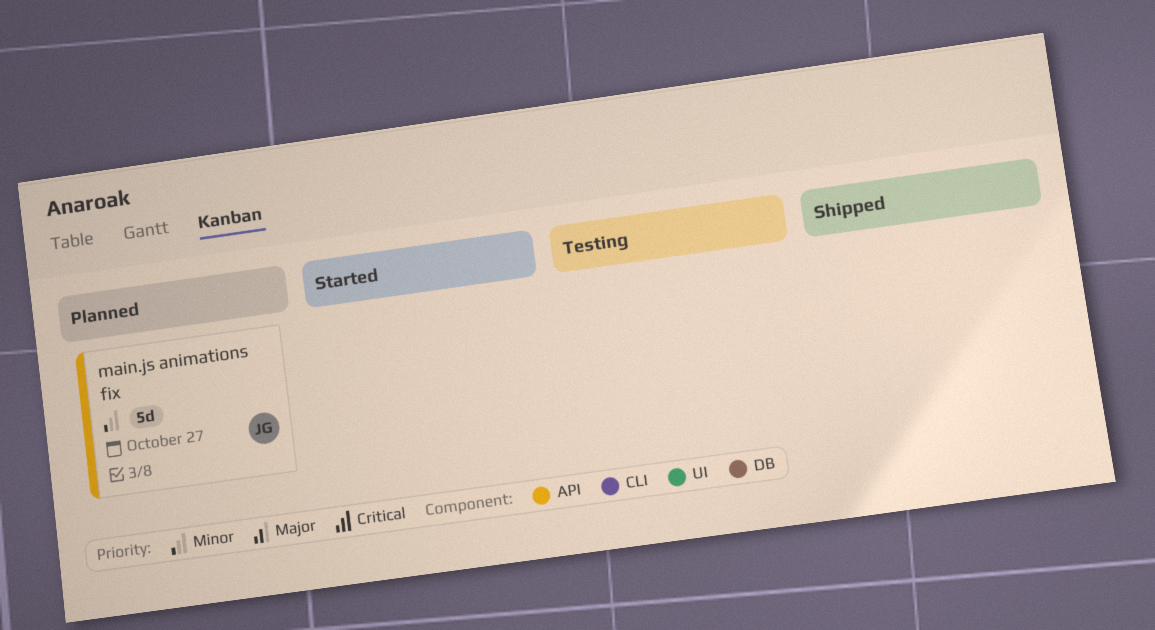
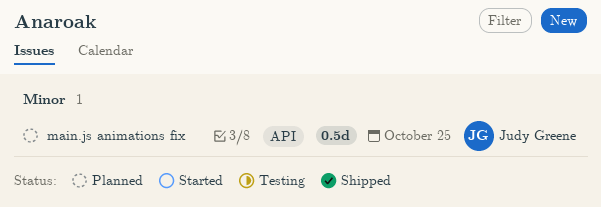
main.js animations fix, estimate: 5d -> 0.5d
main.js animations fix, due: Oct 27 -> Oct 25

